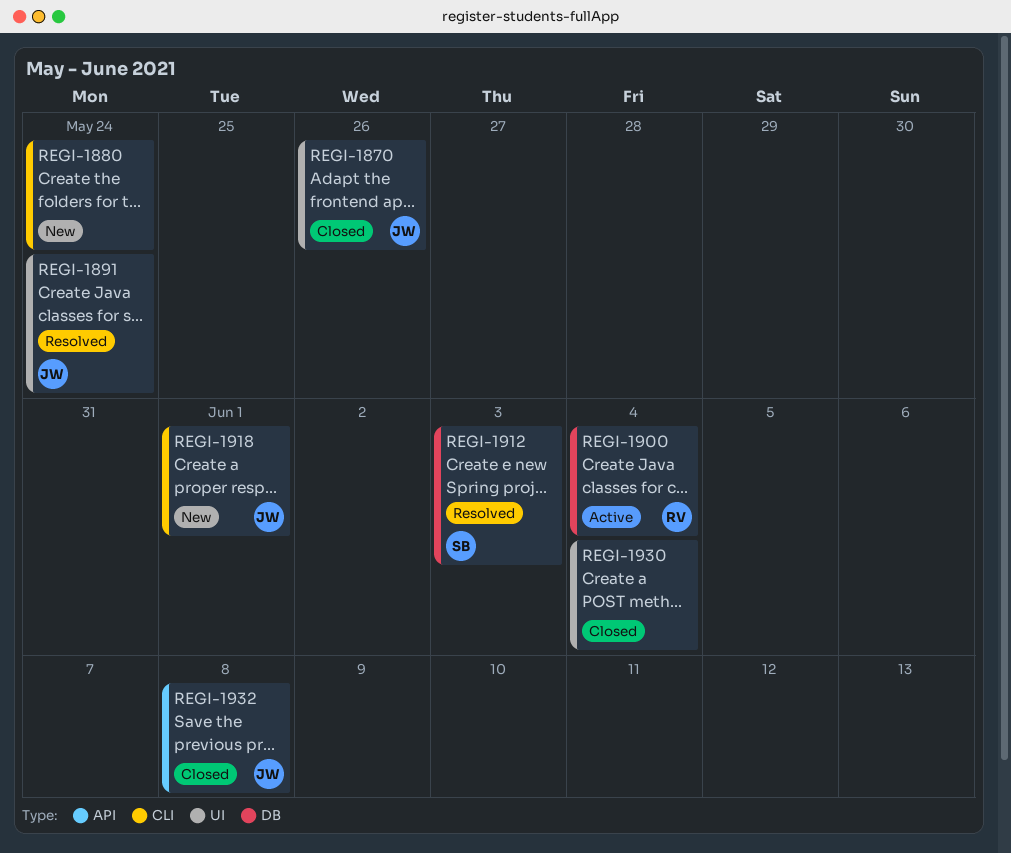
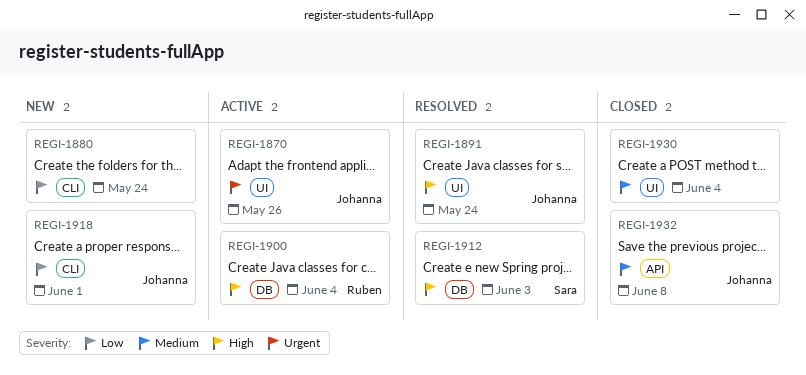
REGI-1870, status: Closed -> Active

